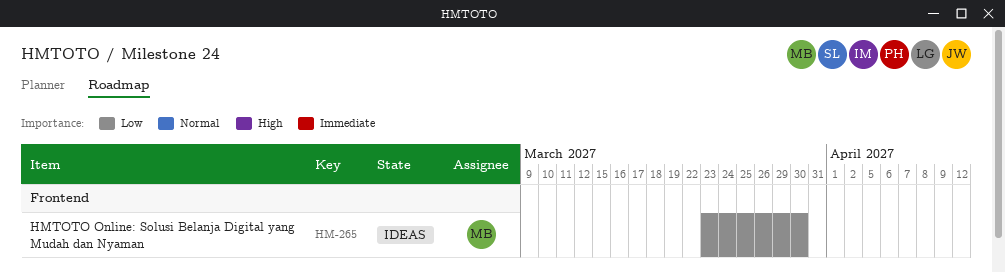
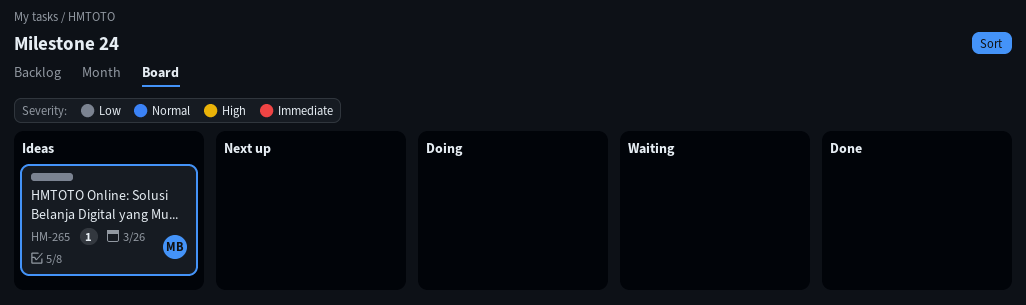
HM-265, due: Mar 30 -> Mar 26

